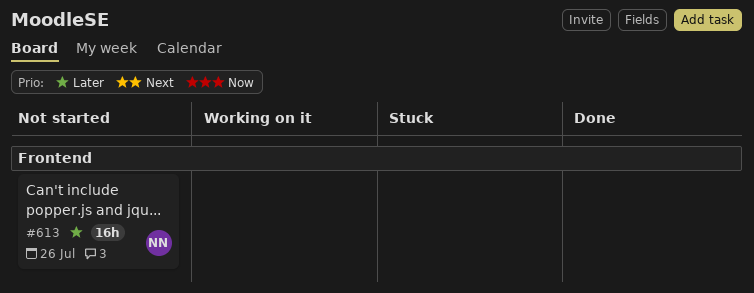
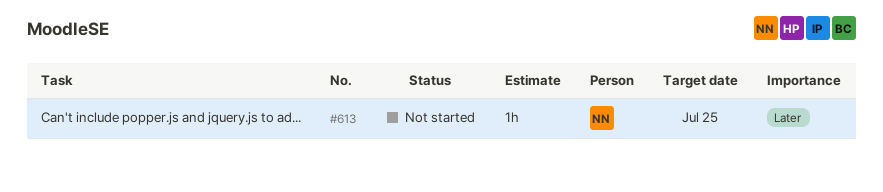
#613, estimate: 16h -> 1h
#613, due: Jul 26 -> Jul 25

